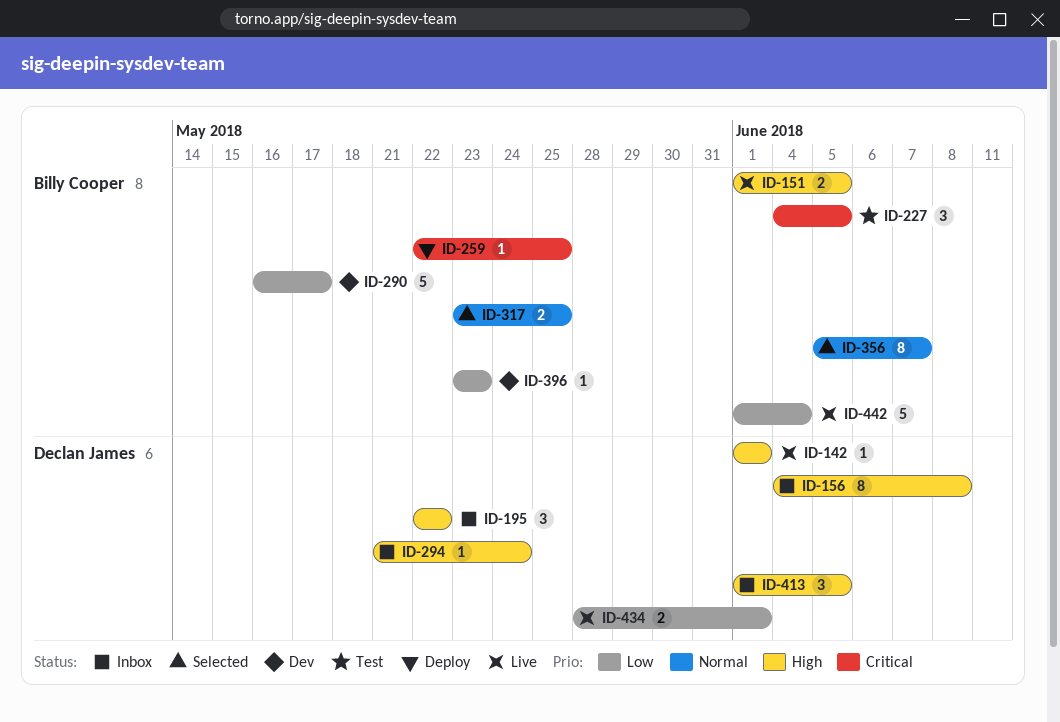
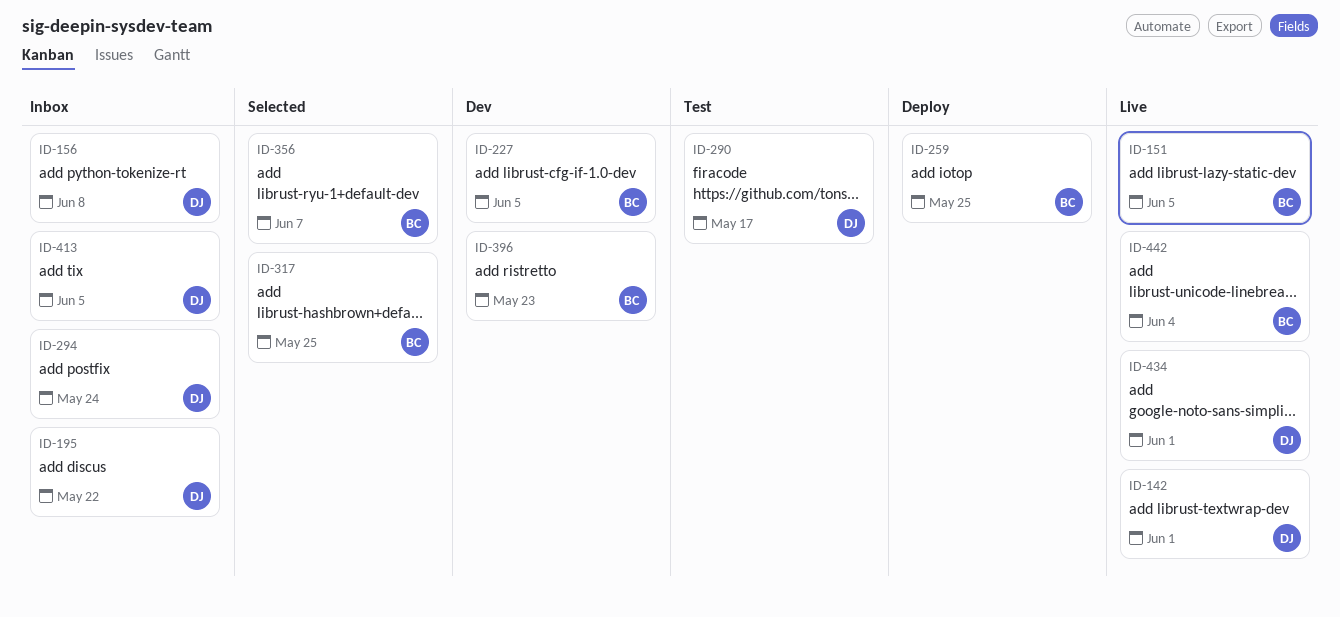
ID-227, status: Test -> Dev
ID-290, status: Dev -> Test
ID-290, owner: Billy Cooper -> Declan James

